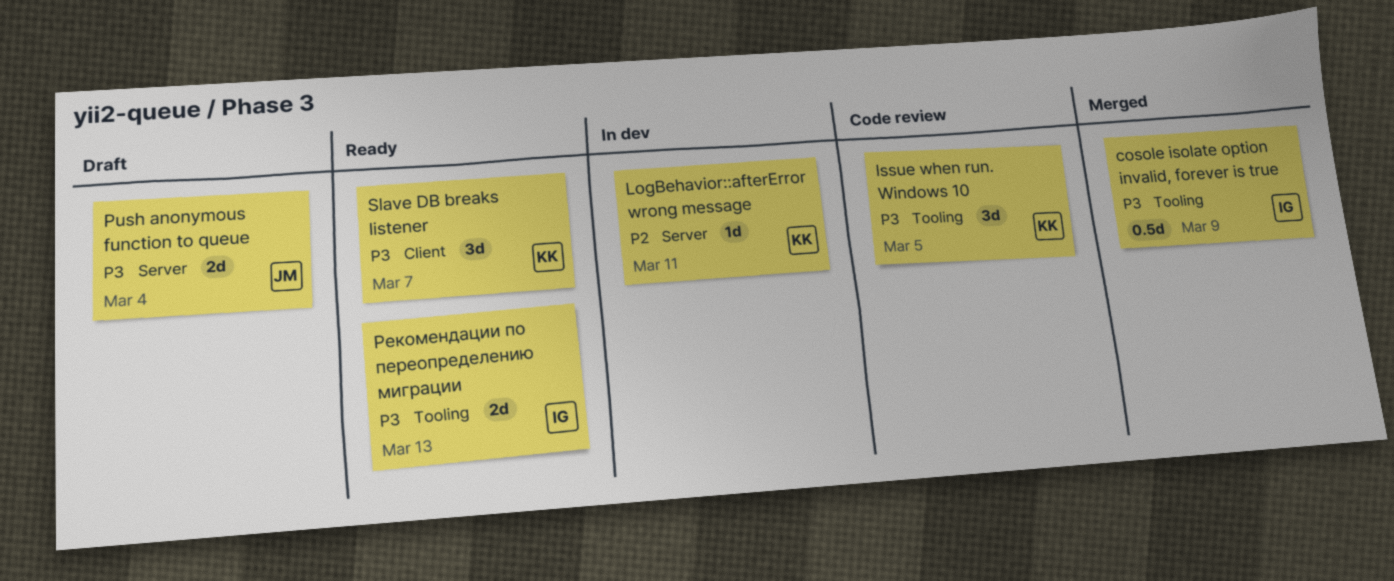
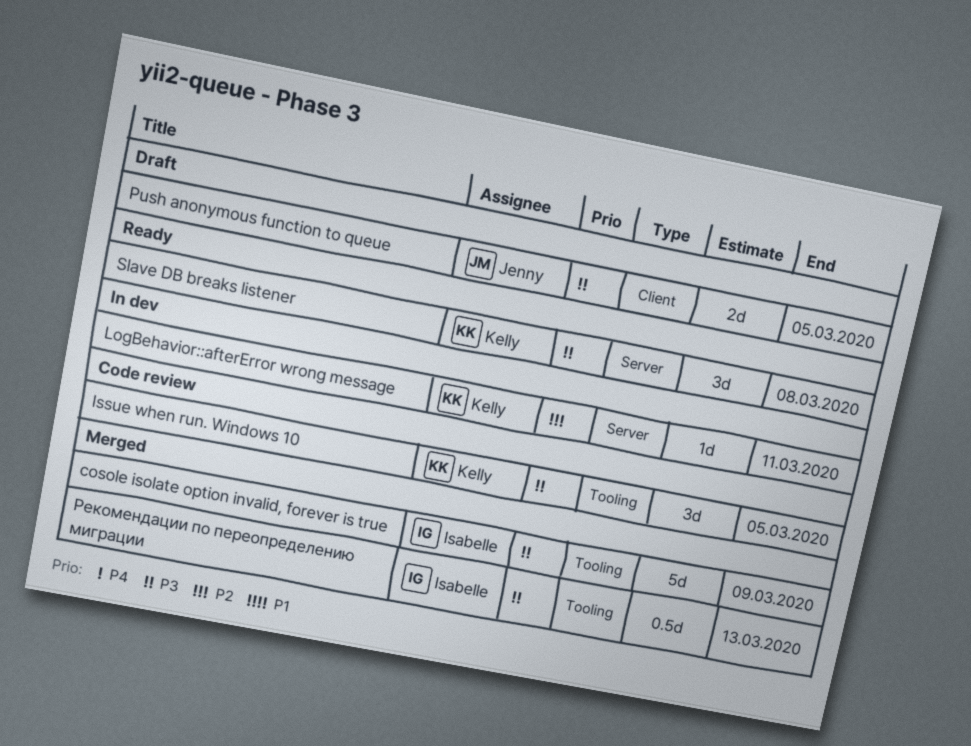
cosole isolate option invalid, forever is true, estimate: 0.5d -> 5d
Push anonymous function to queue, label: Server -> Client
Push anonymous function to queue, due: Mar 4 -> Mar 5
Slave DB breaks listener, label: Client -> Server
Slave DB breaks listener, due: Mar 7 -> Mar 8
Рекомендации по переопределению миграции, status: Ready -> Merged
Рекомендации по переопределению миграции, estimate: 2d -> 0.5d

